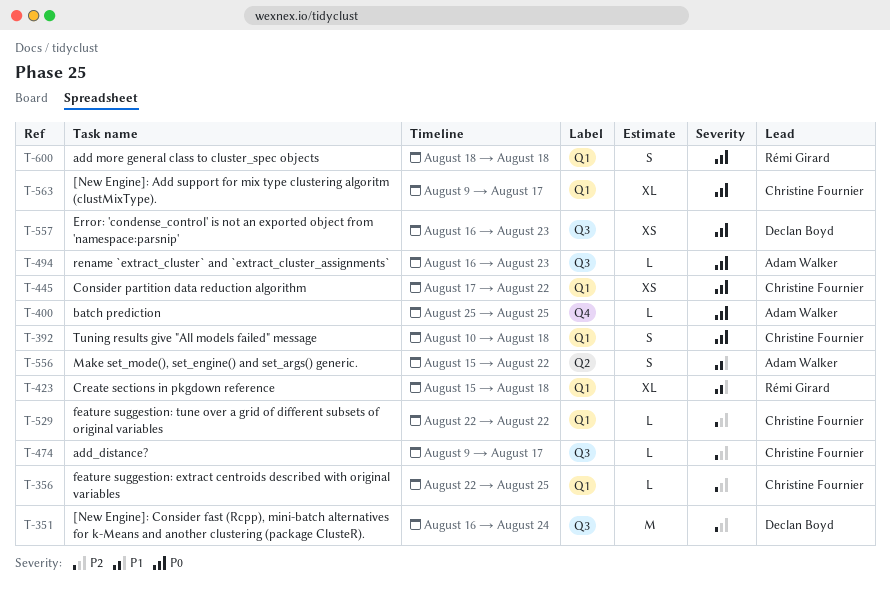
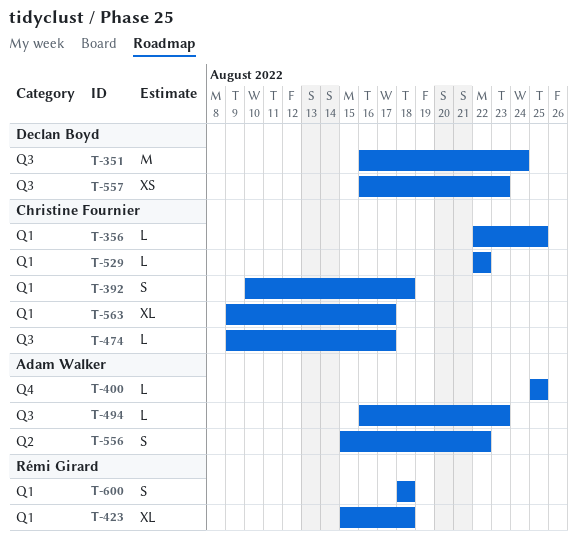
T-445: present -> none

